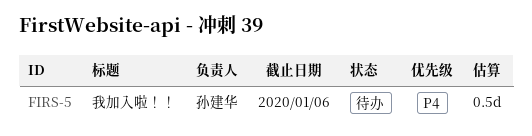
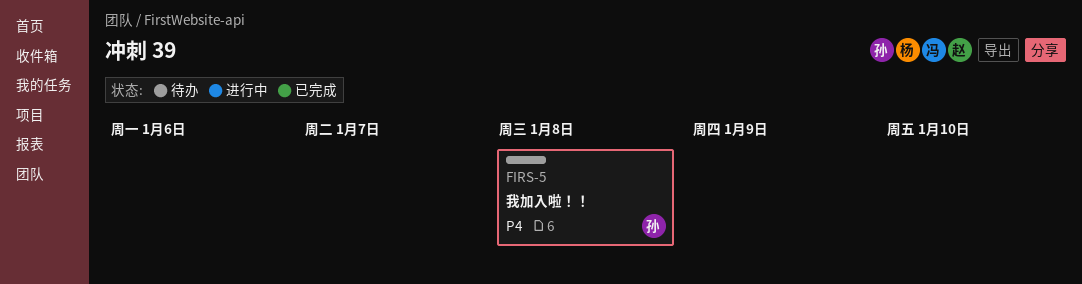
FIRS-5, due: Jan 6 -> Jan 8

